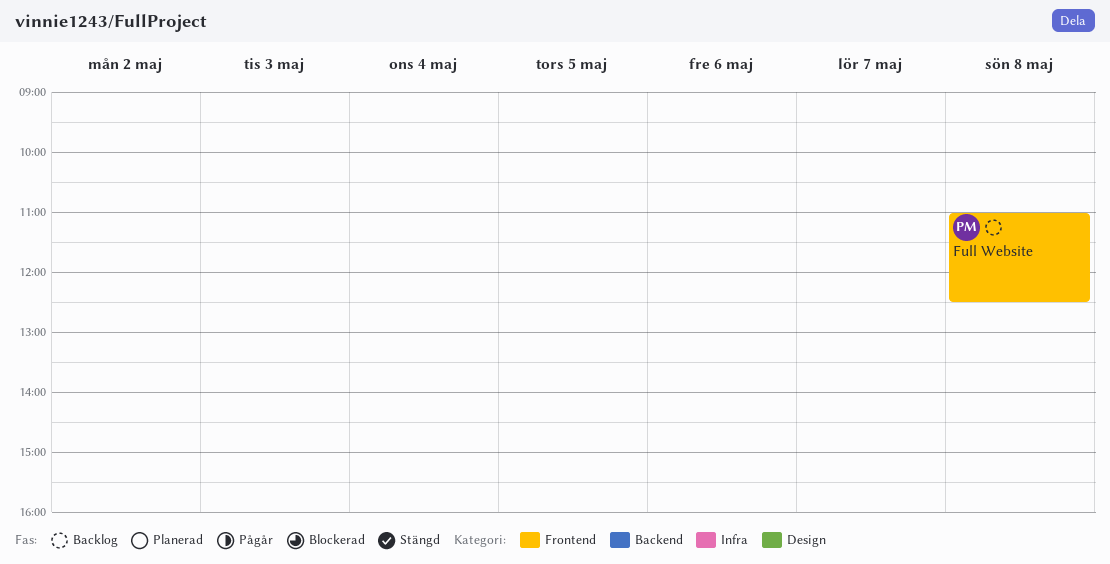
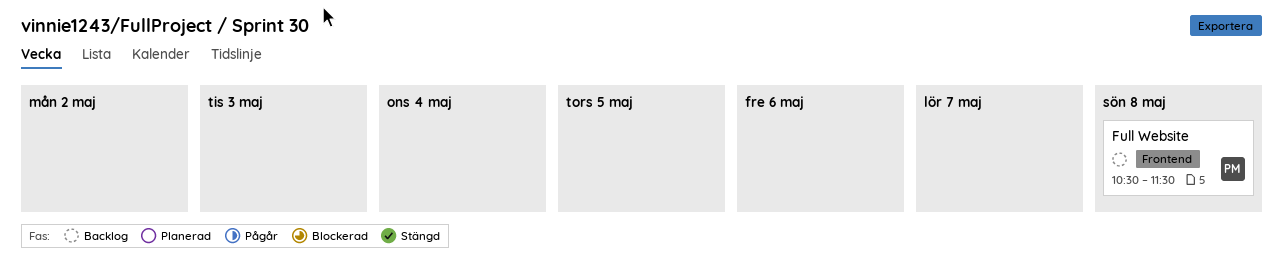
Full Website, begins: 11:00 -> 10:30
Full Website, ends: 12:30 -> 11:30

